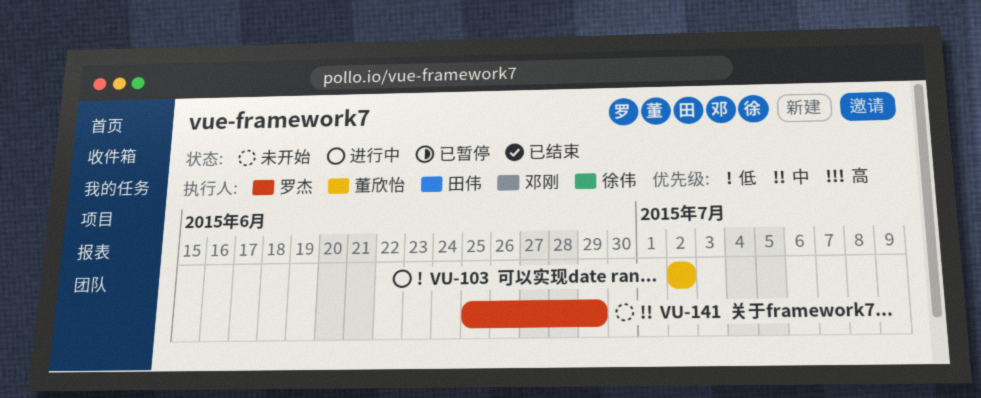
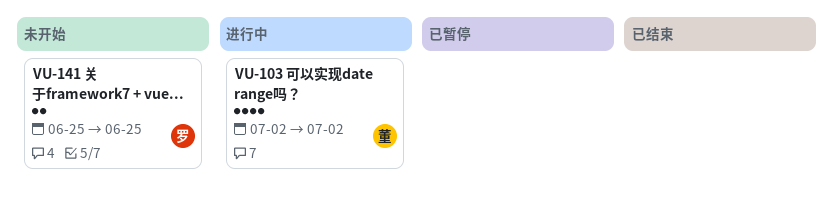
VU-141, due: Jun 29 -> Jun 25

